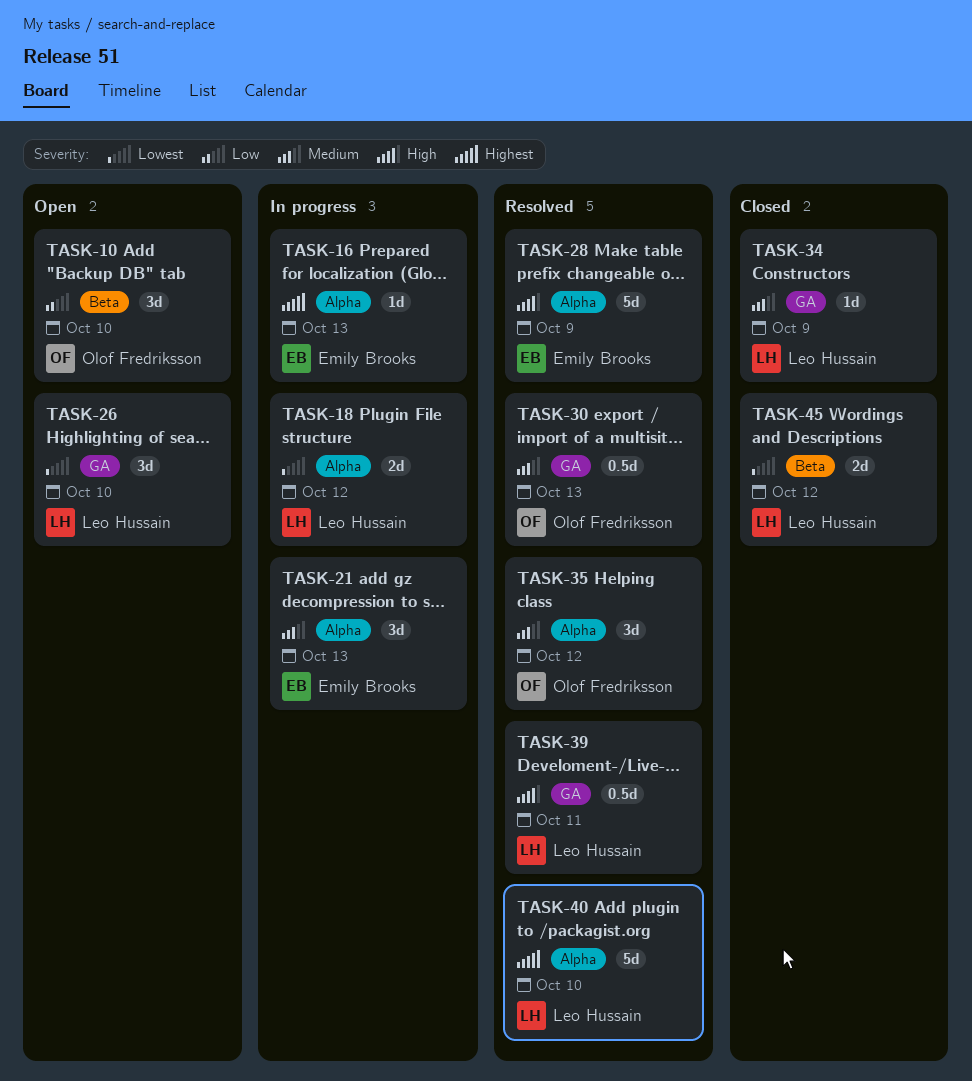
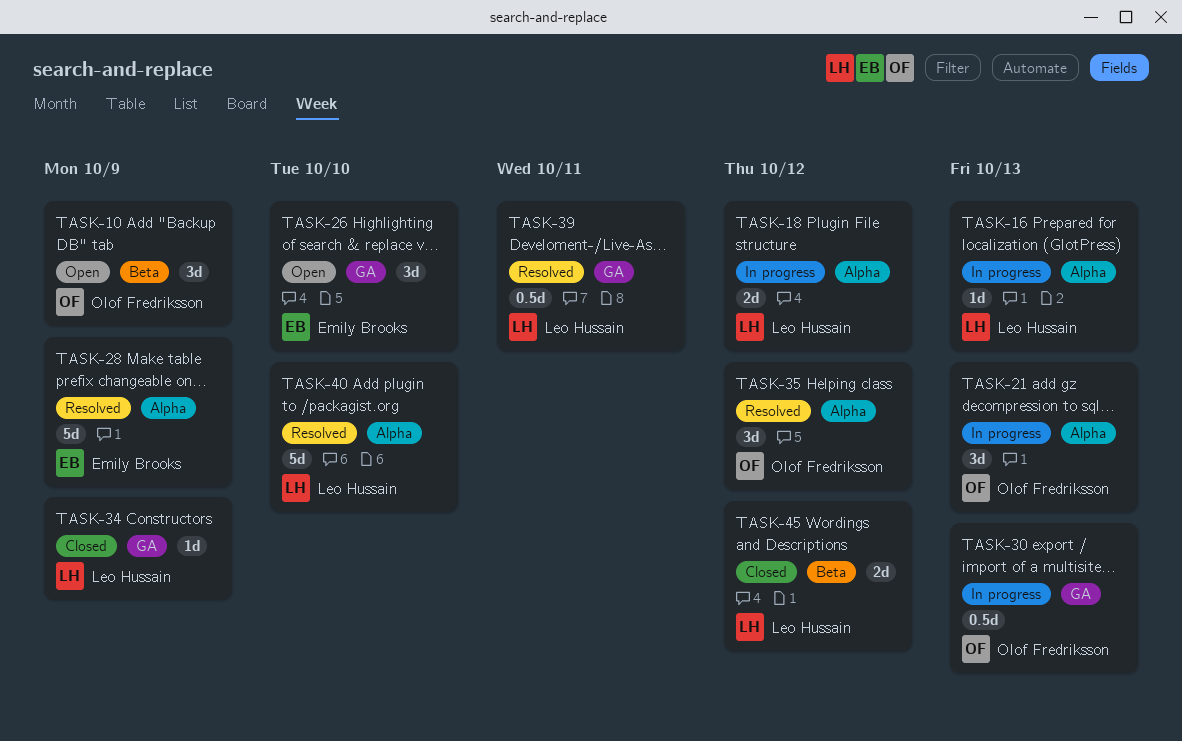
TASK-10, due: Oct 10 -> Oct 9
TASK-16, owner: Emily Brooks -> Leo Hussain
TASK-21, owner: Emily Brooks -> Olof Fredriksson
TASK-26, owner: Leo Hussain -> Emily Brooks
TASK-30, status: Resolved -> In progress

